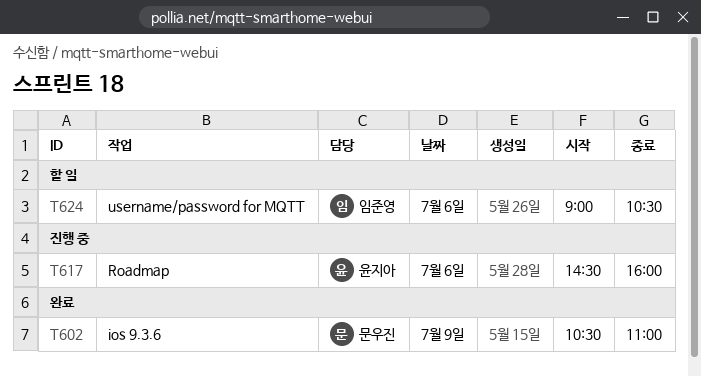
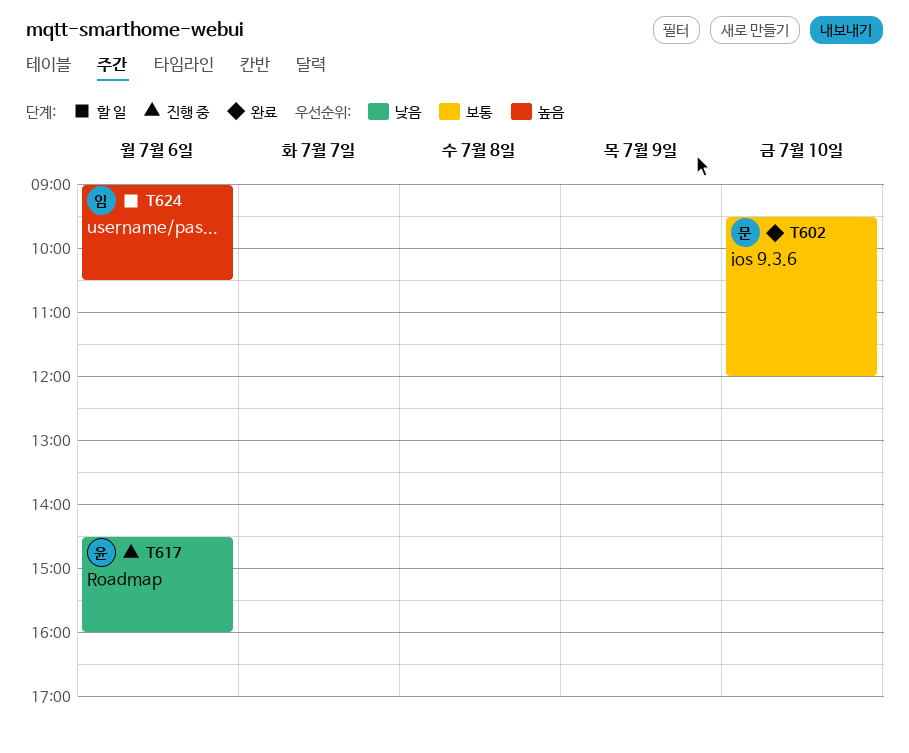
T602, day: Jul 9 -> Jul 10
T602, begins: 10:30 -> 09:30
T602, ends: 11:00 -> 12:00

